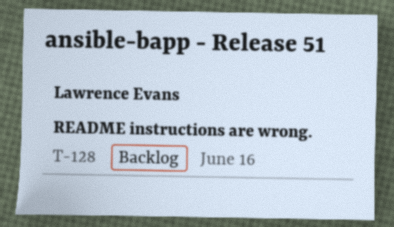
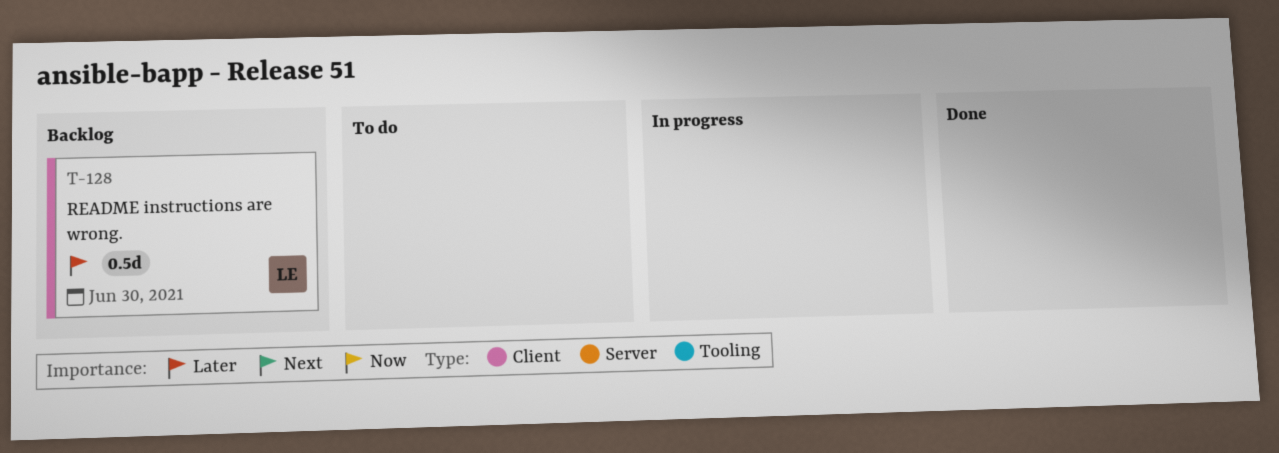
T-128, due: Jun 16 -> Jun 30

